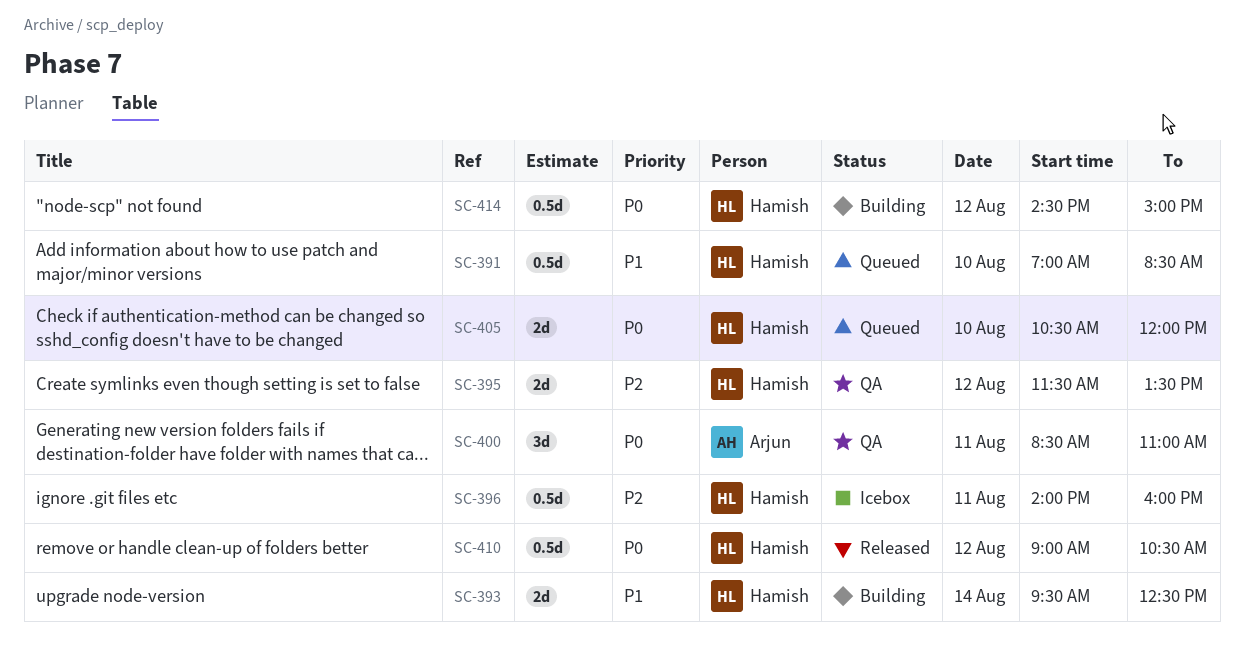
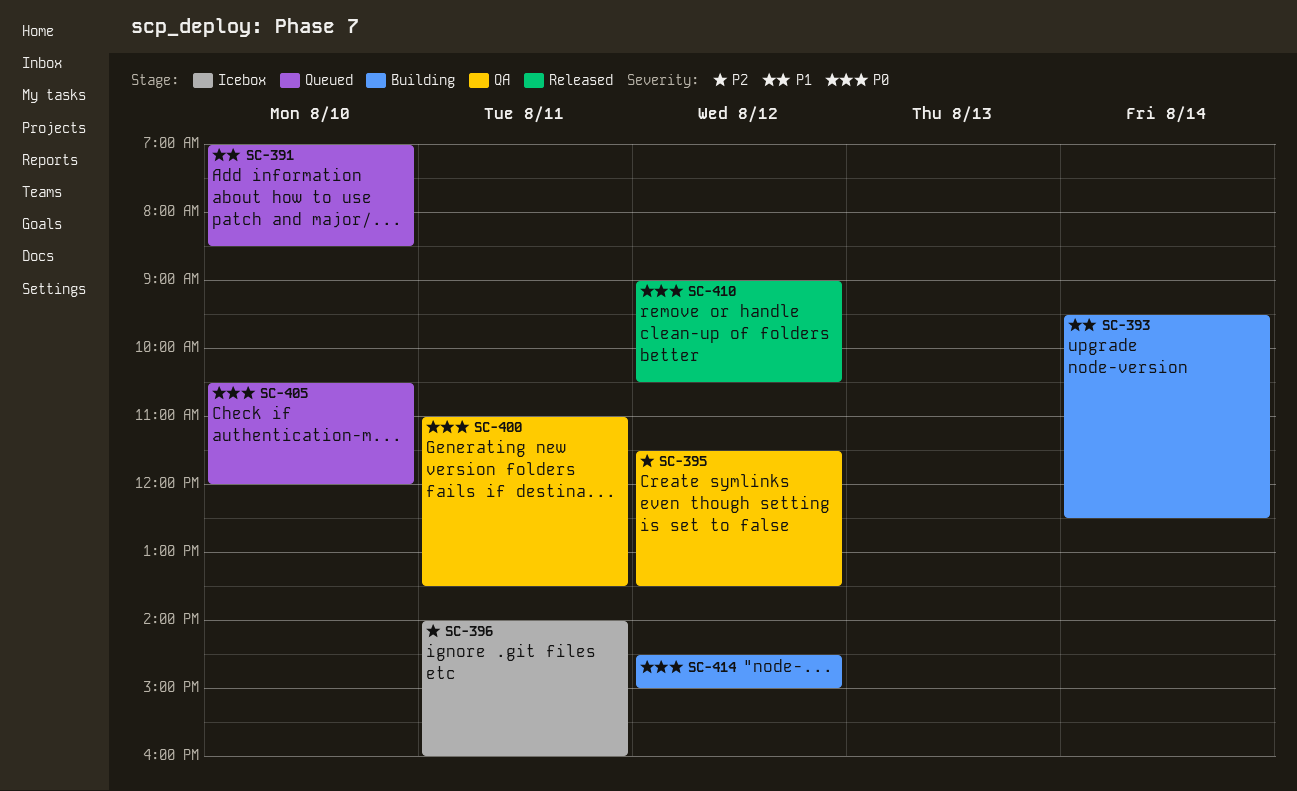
SC-400, begins: 08:30 -> 11:00
SC-400, ends: 11:00 -> 13:30

